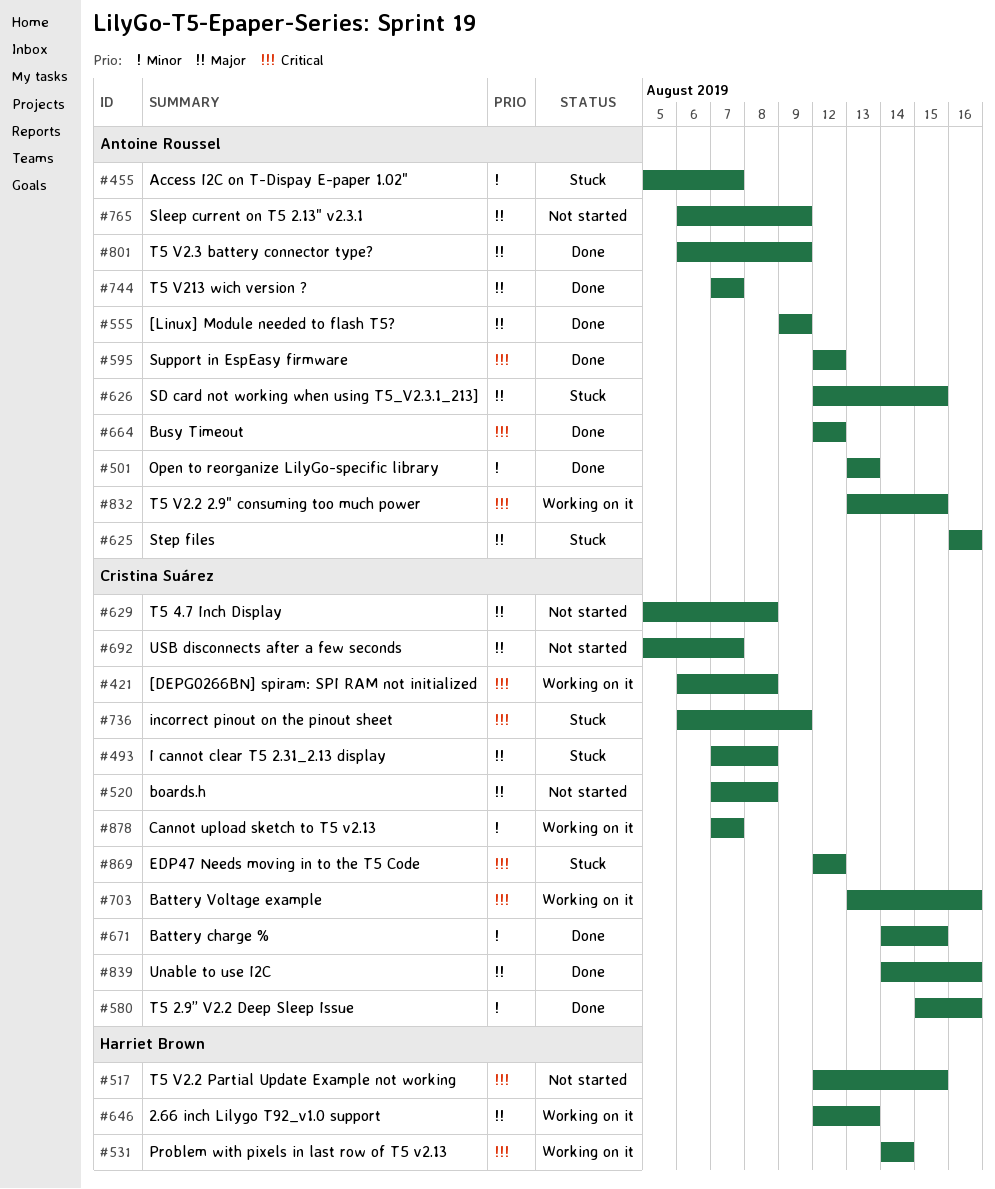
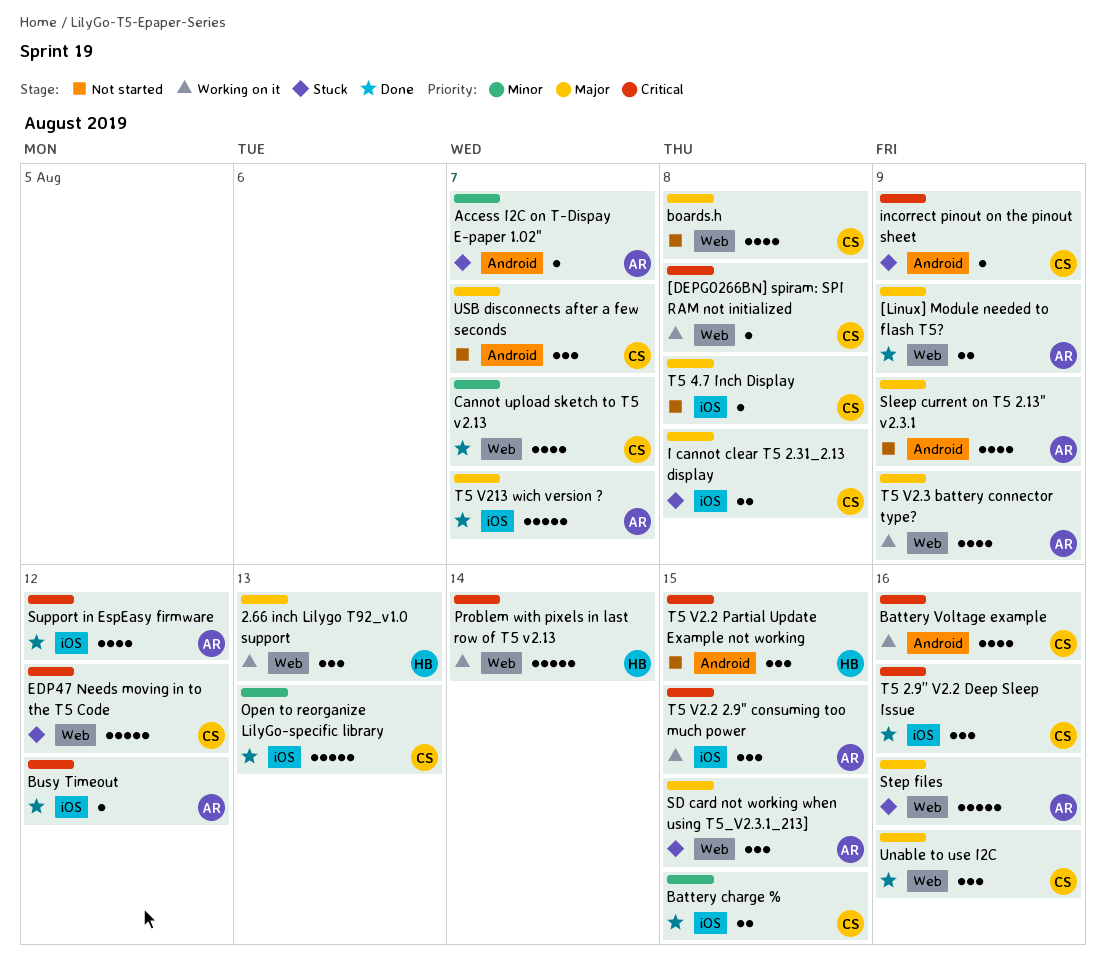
Cannot upload sketch to T5 v2.13, status: Working on it -> Done
Open to reorganize LilyGo-specific library, owner: Antoine Roussel -> Cristina Suárez
T5 2.9” V2.2 Deep Sleep Issue, priority: Minor -> Critical
T5 V2.3 battery connector type?, status: Done -> Working on it

